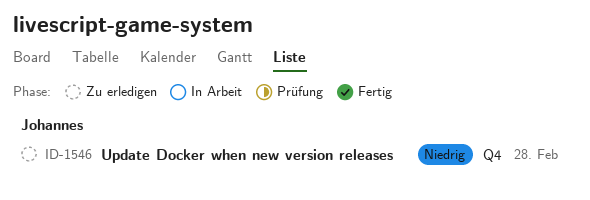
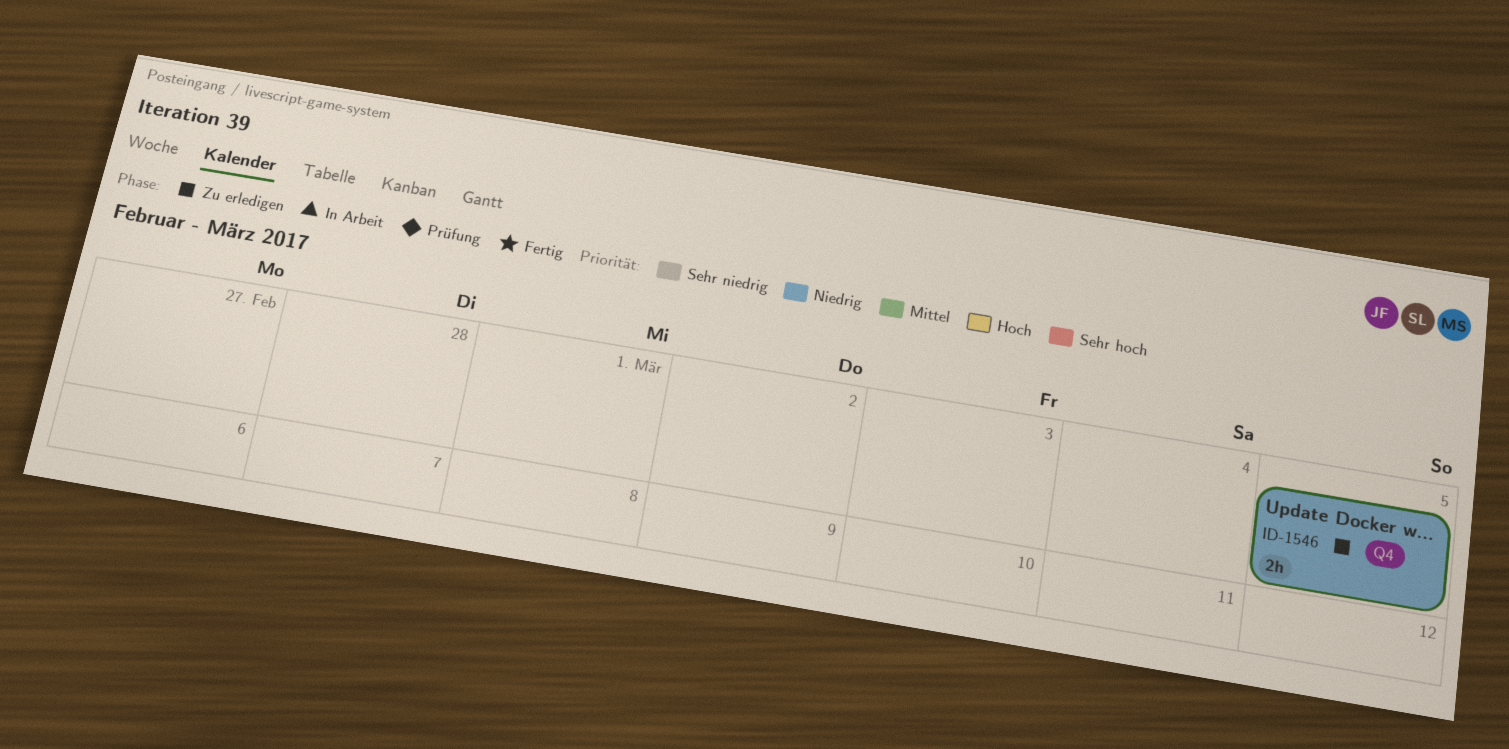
ID-1546, due: Feb 28 -> Mar 5

